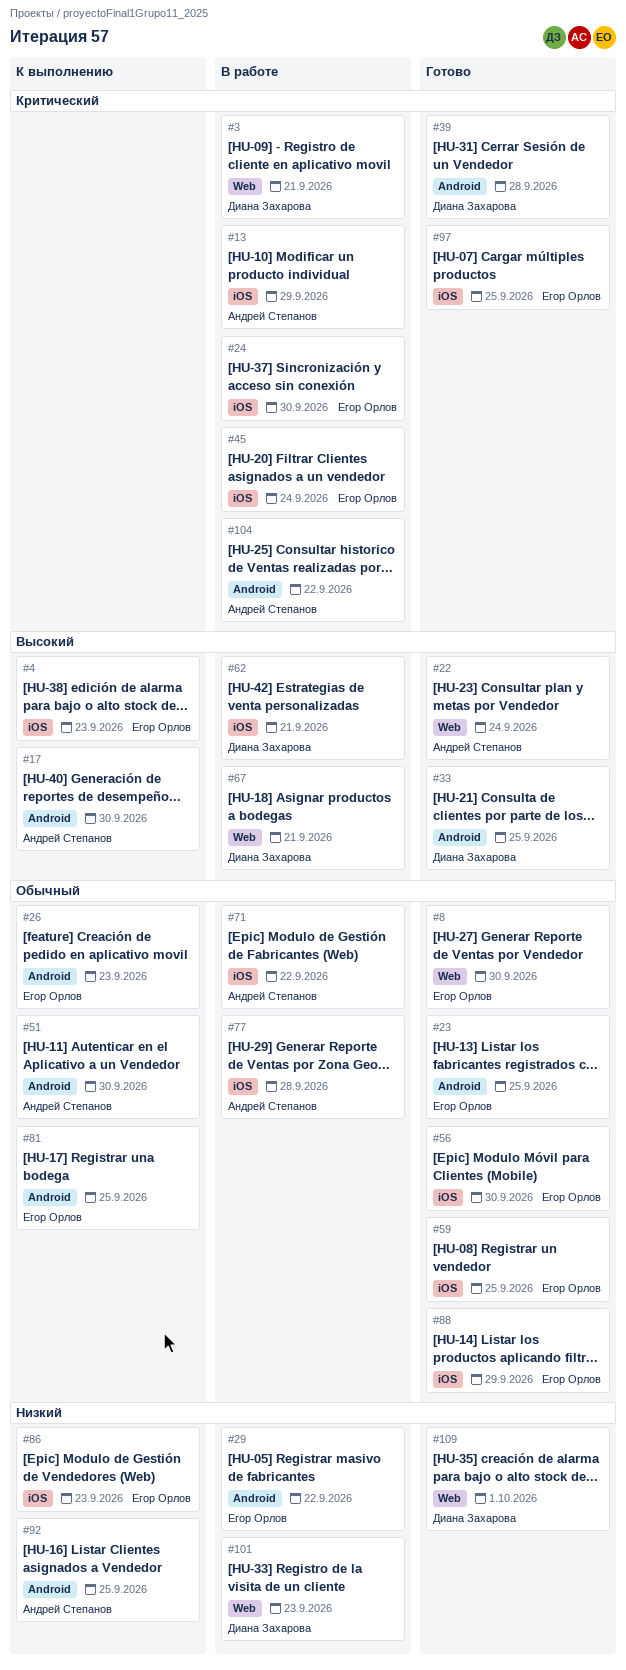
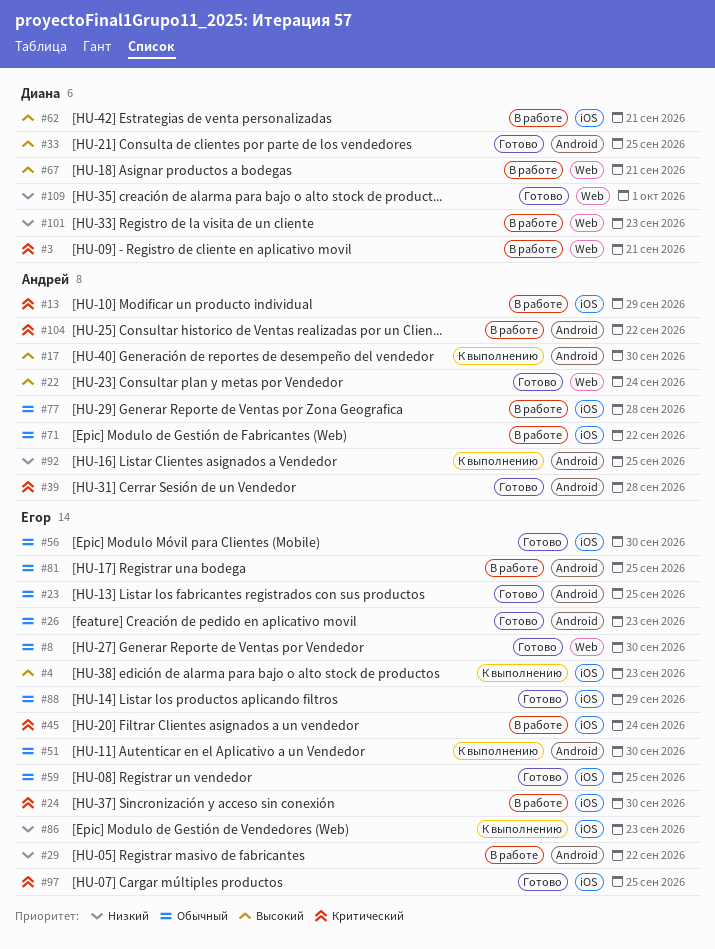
#26, status: К выполнению -> Готово
#39, owner: Диана Захарова -> Андрей Степанов
#51, owner: Андрей Степанов -> Егор Орлов
#81, status: К выполнению -> В работе

